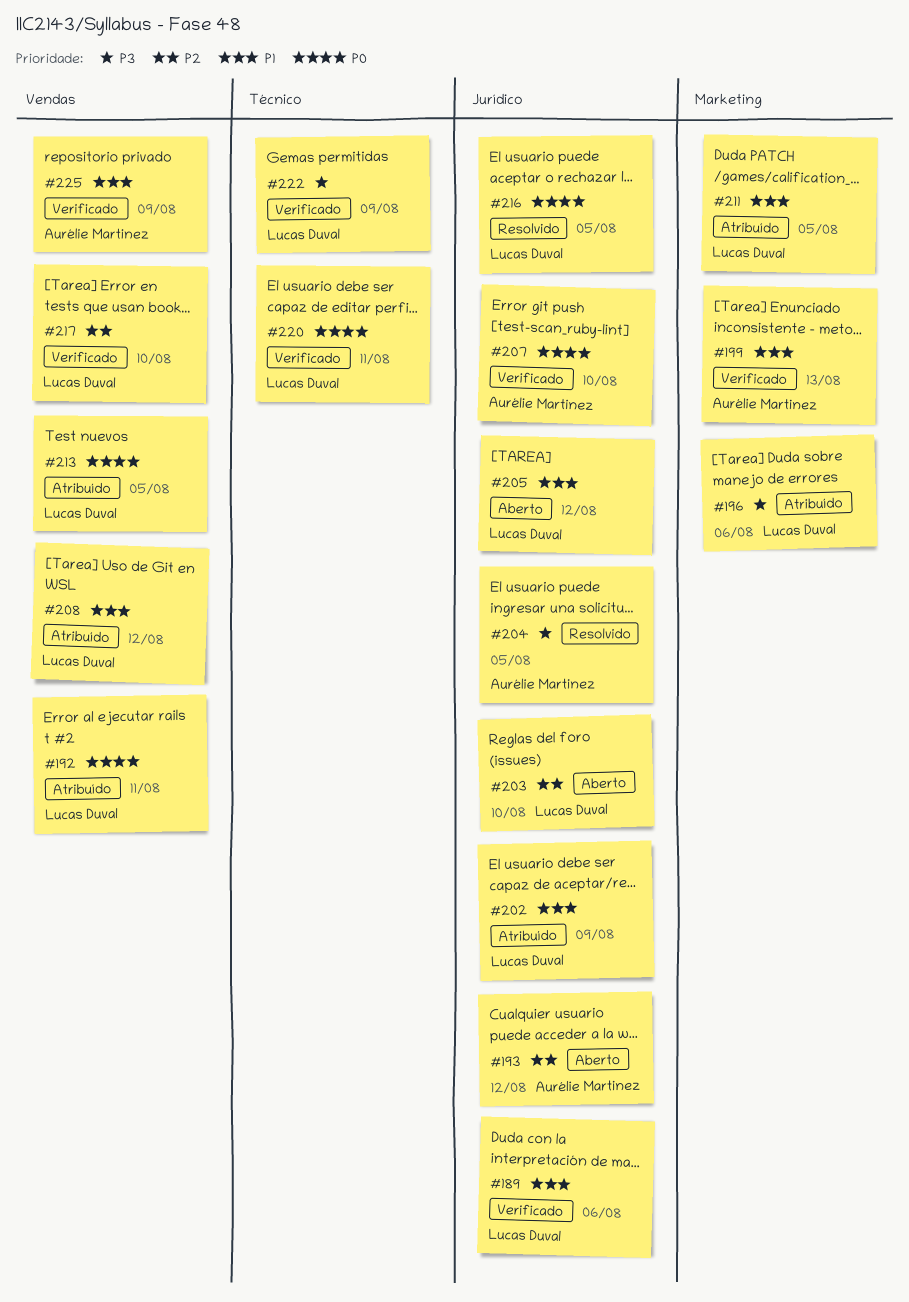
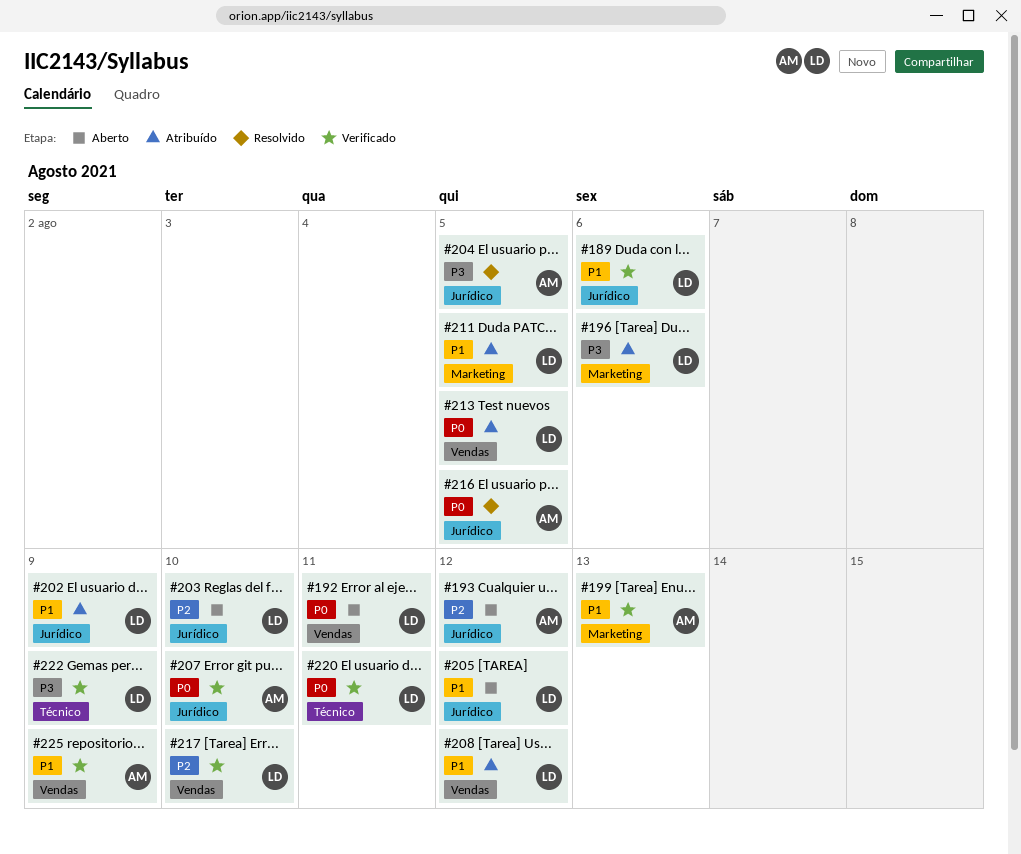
#192, status: Atribuído -> Aberto
#216, owner: Lucas Duval -> Aurélie Martinez

